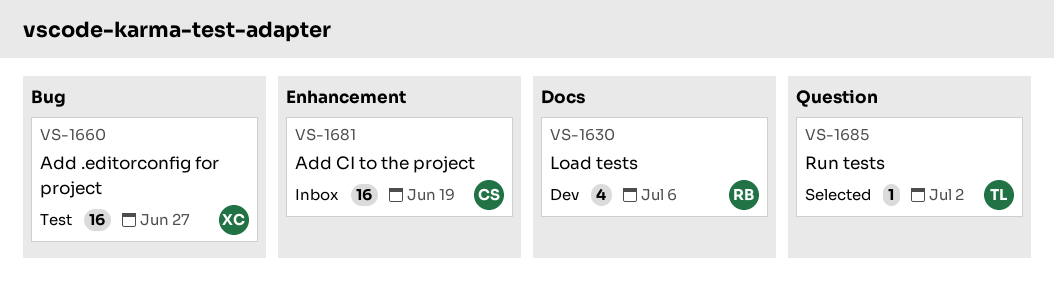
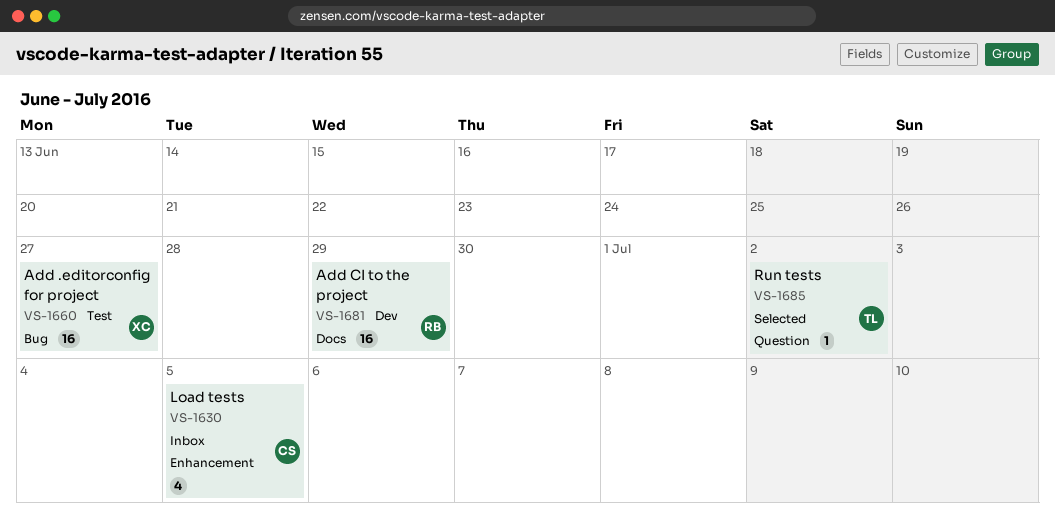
VS-1630, status: Dev -> Inbox
VS-1630, owner: RB -> CS
VS-1630, label: Docs -> Enhancement
VS-1630, due: Jul 6 -> Jul 5
VS-1681, status: Inbox -> Dev
VS-1681, owner: CS -> RB
VS-1681, label: Enhancement -> Docs
VS-1681, due: Jun 19 -> Jun 29

